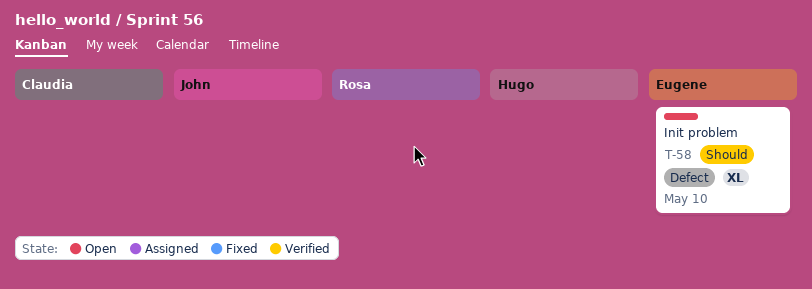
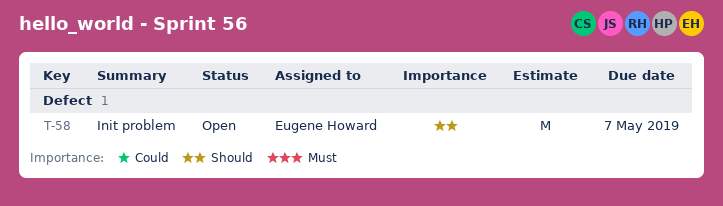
T-58, estimate: XL -> M
T-58, due: May 10 -> May 7

